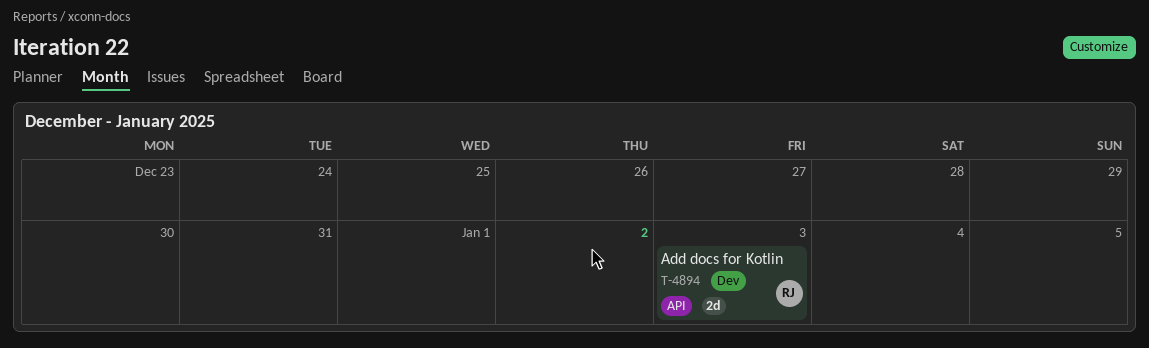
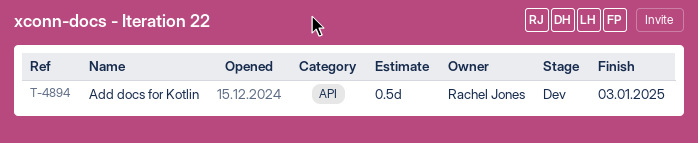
T-4894, estimate: 2d -> 0.5d

